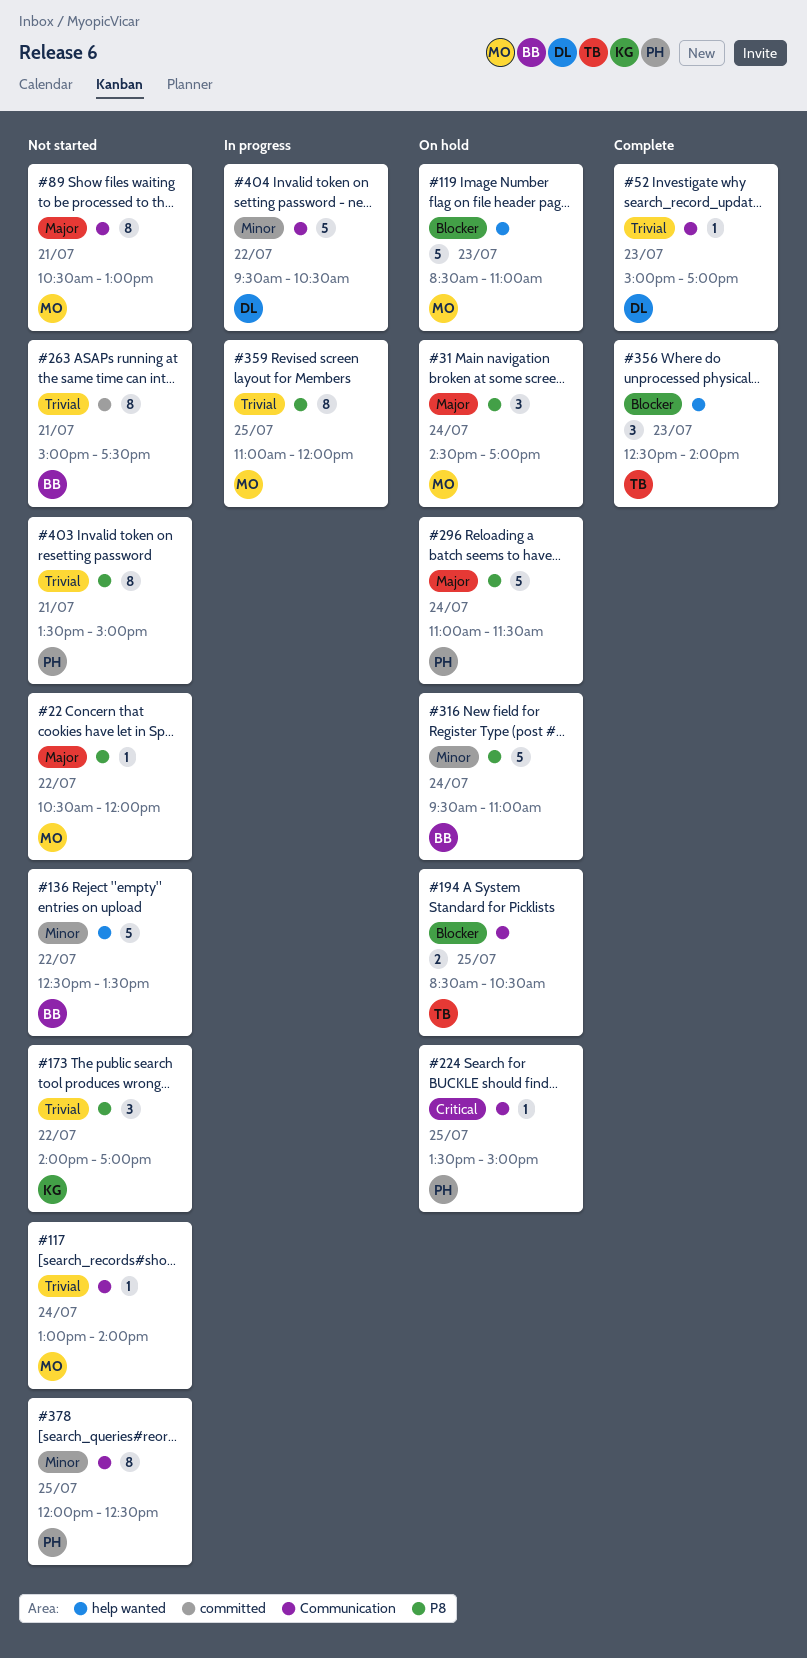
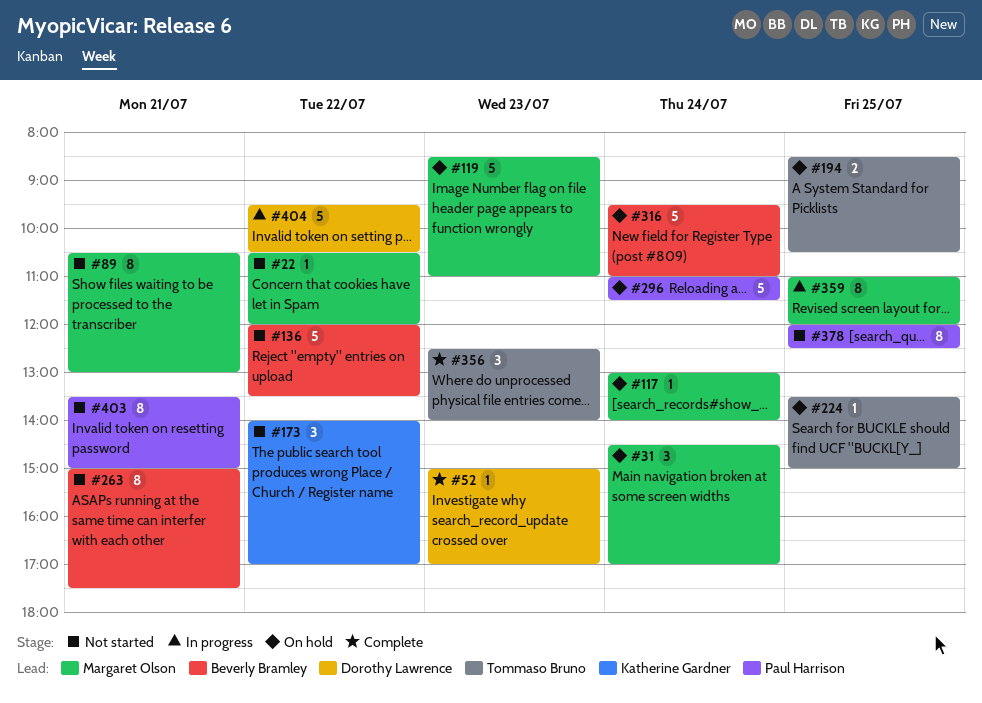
#117, status: Not started -> On hold
#136, begins: 12:30 -> 12:00
#224, owner: Paul Harrison -> Tommaso Bruno

